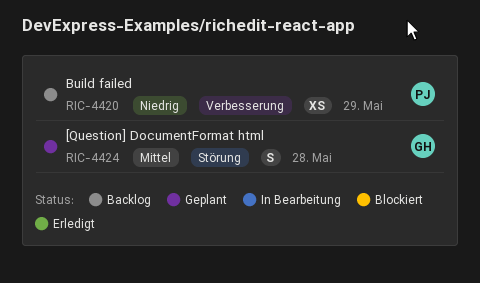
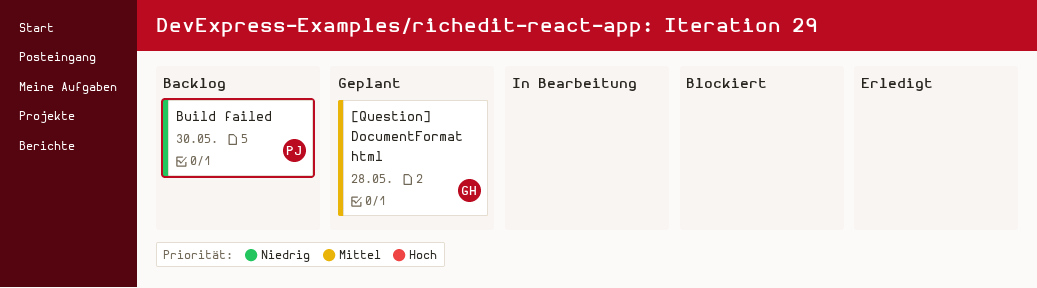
Build failed, due: May 29 -> May 30

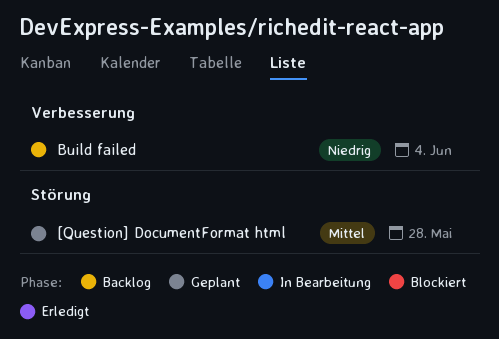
Build failed, due: May 30 -> Jun 4

